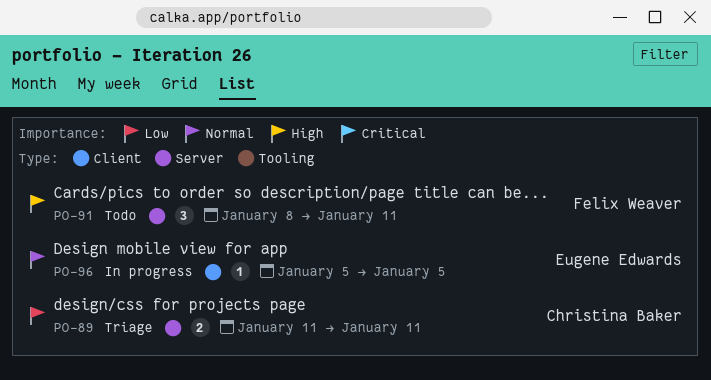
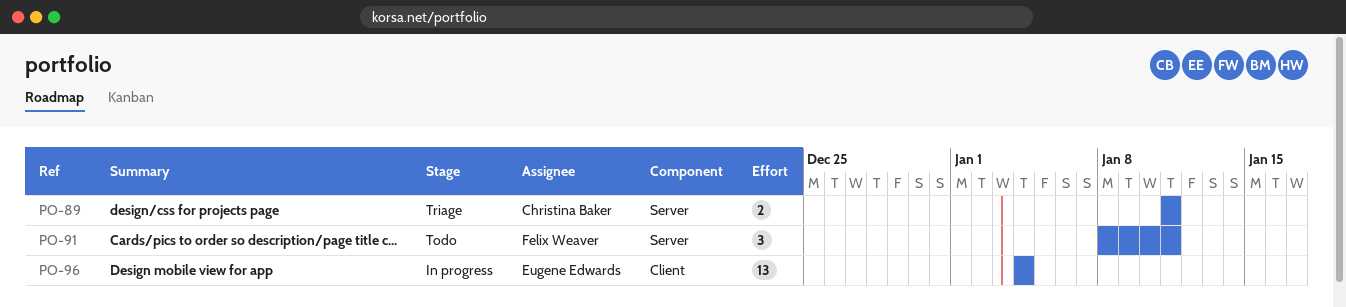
PO-96, estimate: 1 -> 13
PO-96, start: Jan 5 -> Jan 4
PO-96, due: Jan 5 -> Jan 4

